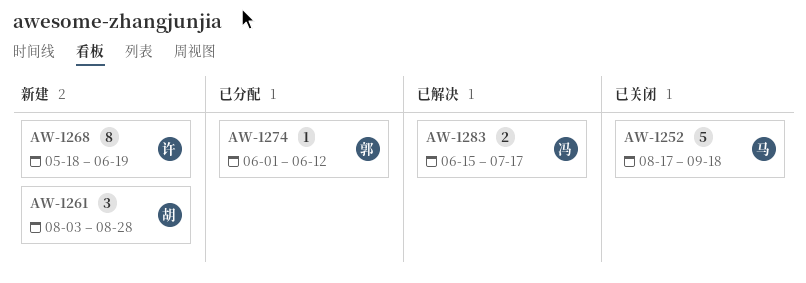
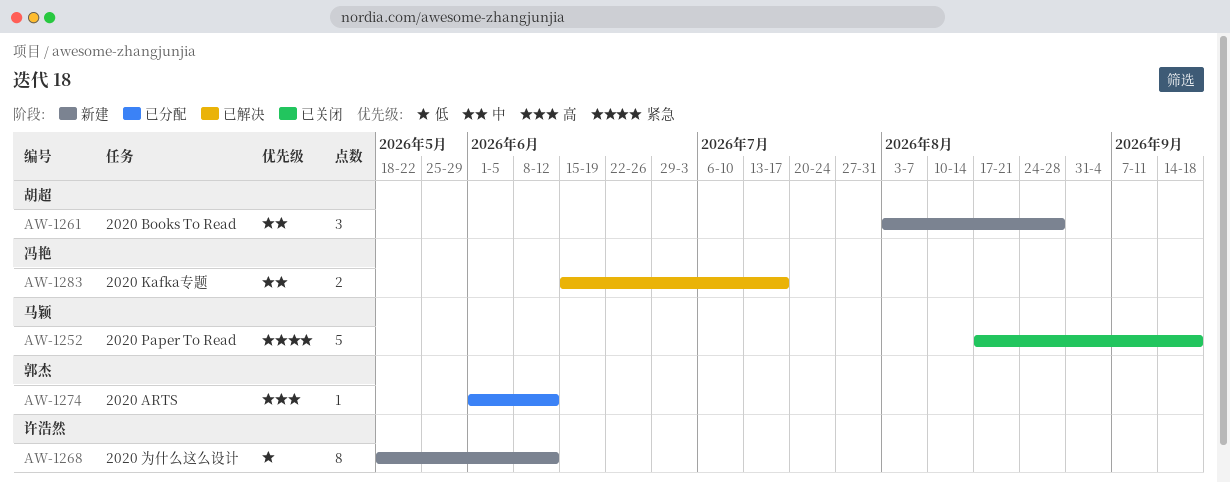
AW-1268, due: Jun 19 -> Jun 12

